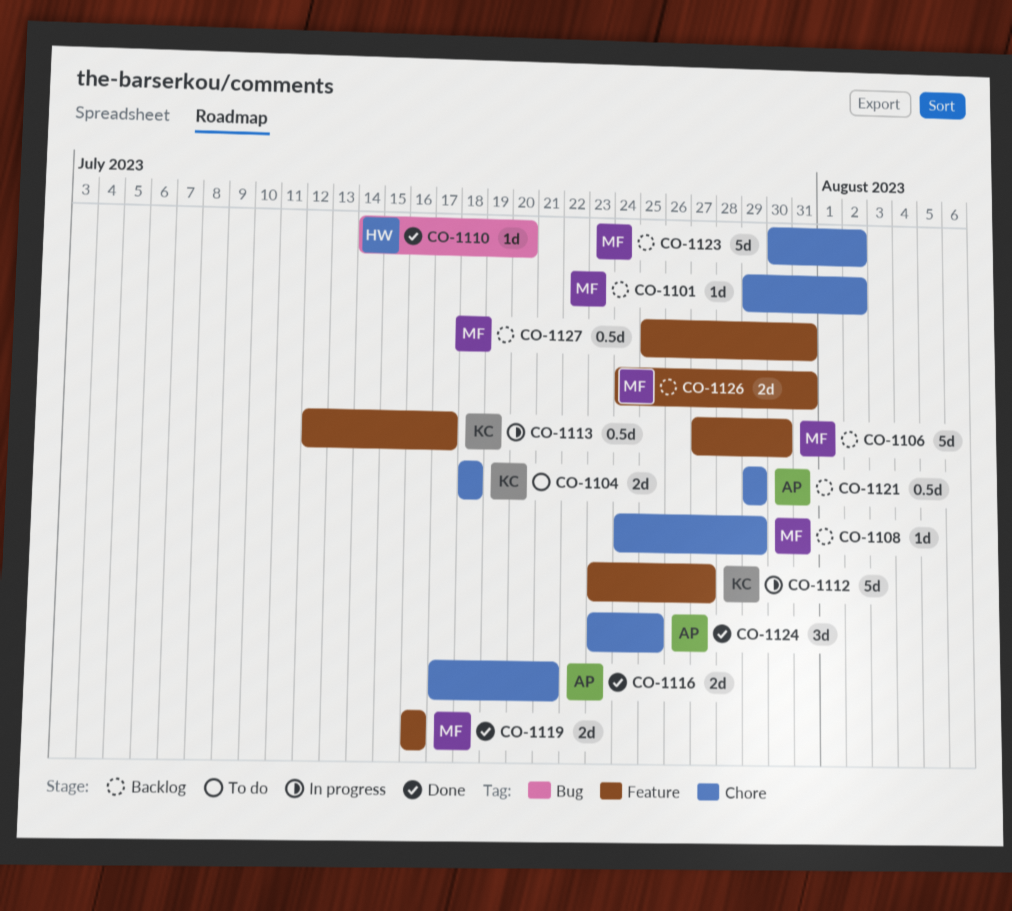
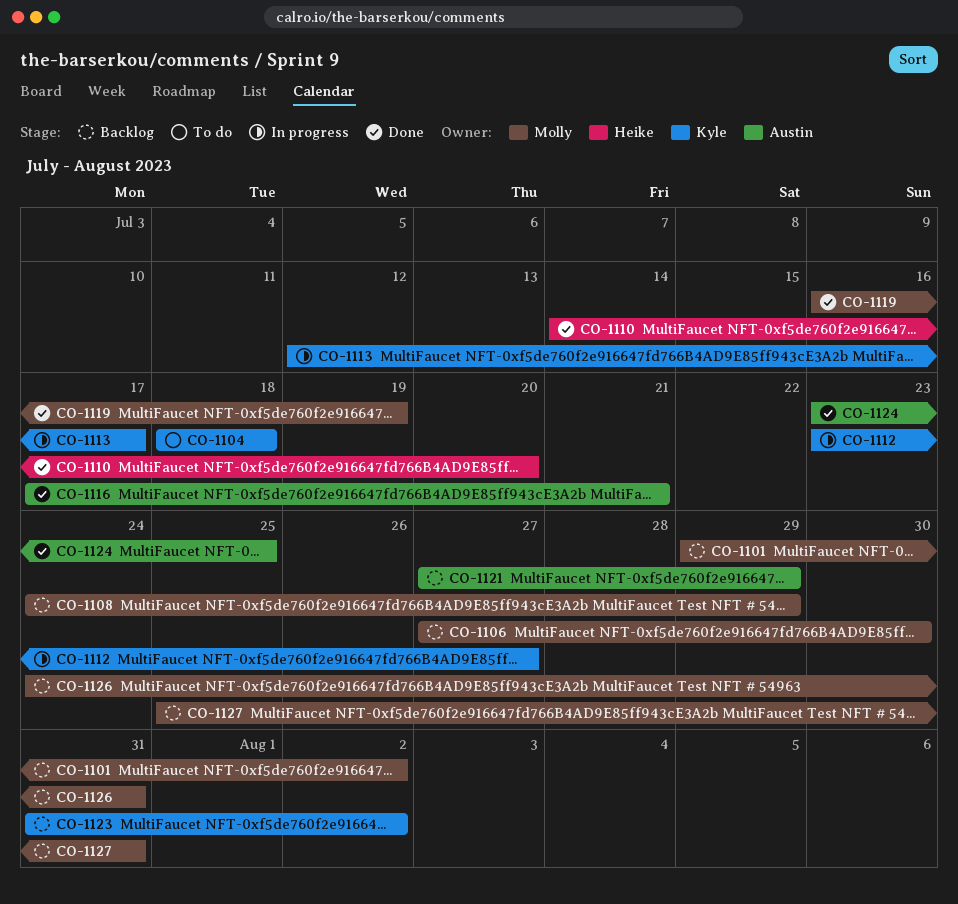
CO-1119, due: Jul 16 -> Jul 19
CO-1121, start: Jul 29 -> Jul 27
CO-1123, owner: Molly -> Kyle
CO-1123, start: Jul 30 -> Jul 31

